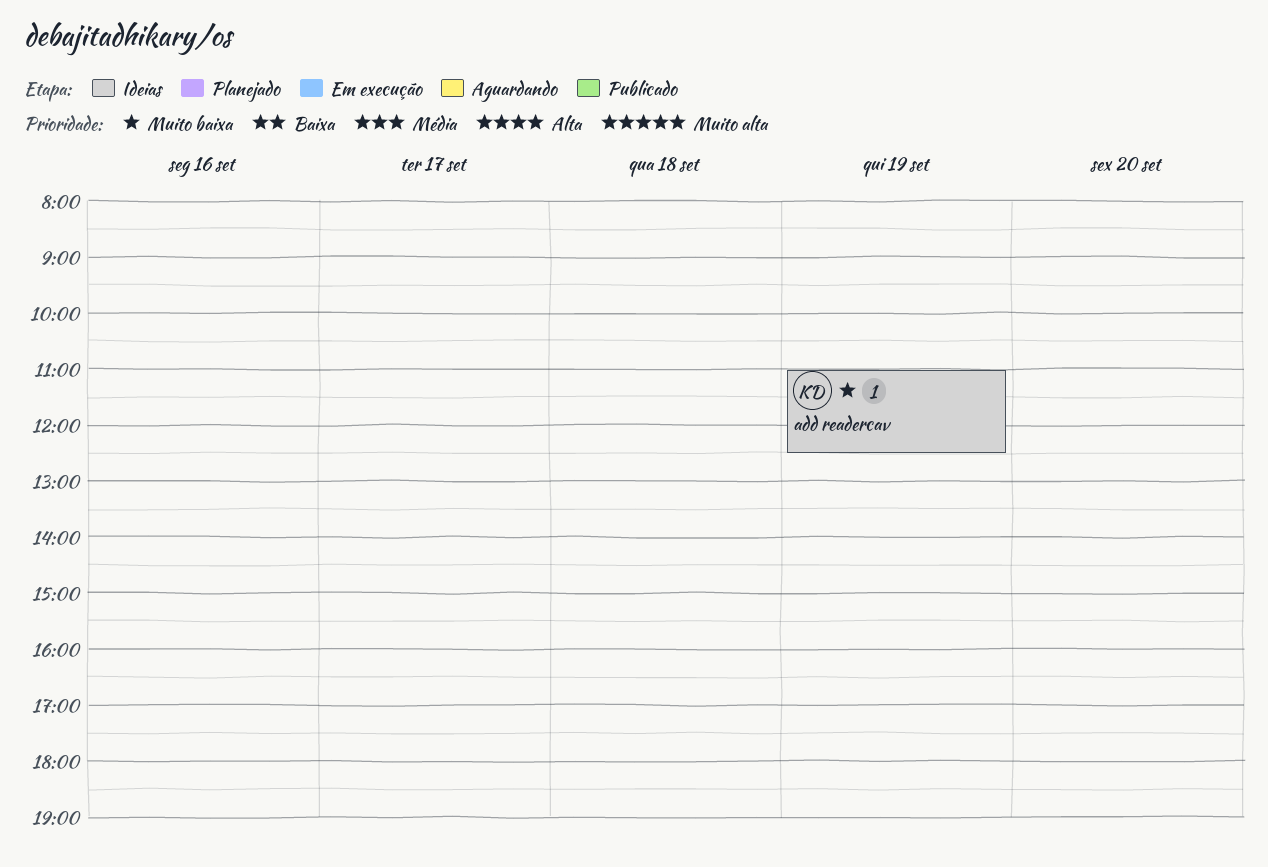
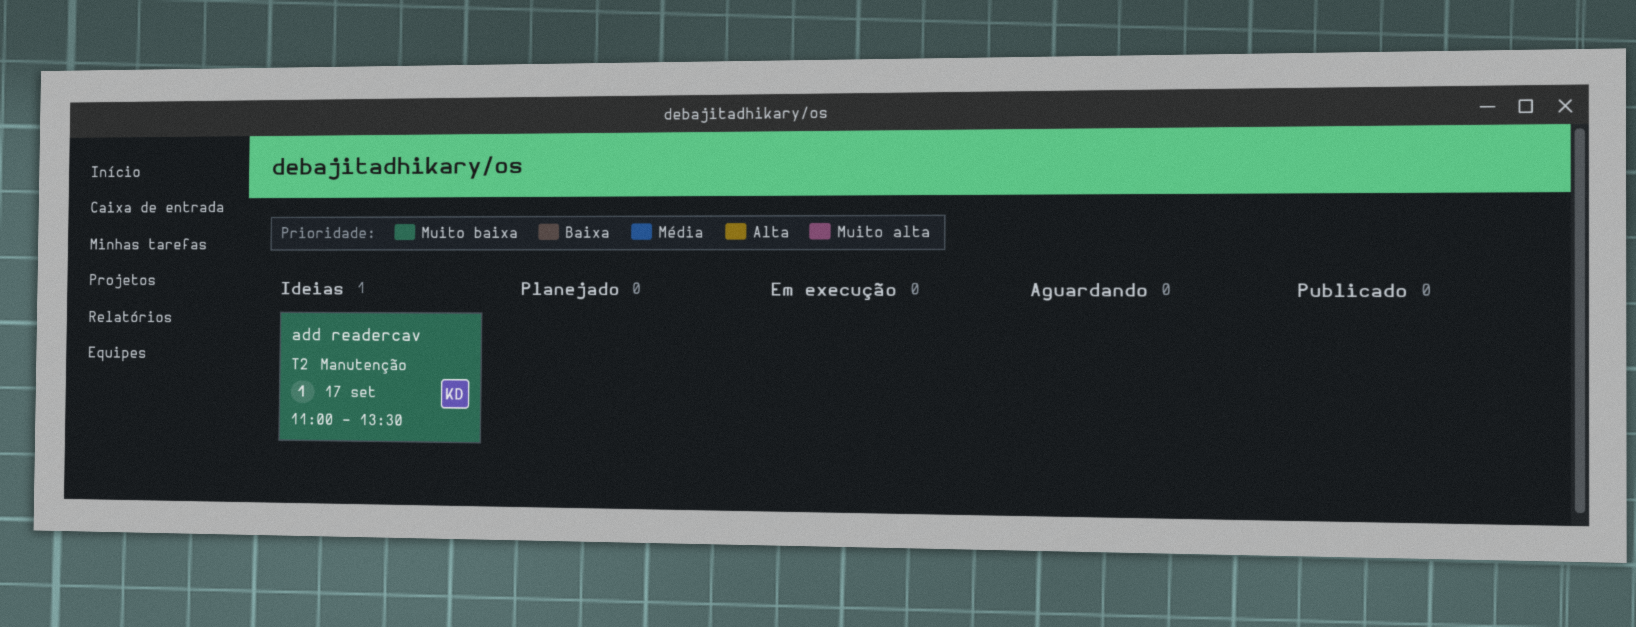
add readercav, day: Sep 19 -> Sep 17
add readercav, ends: 12:30 -> 13:30

